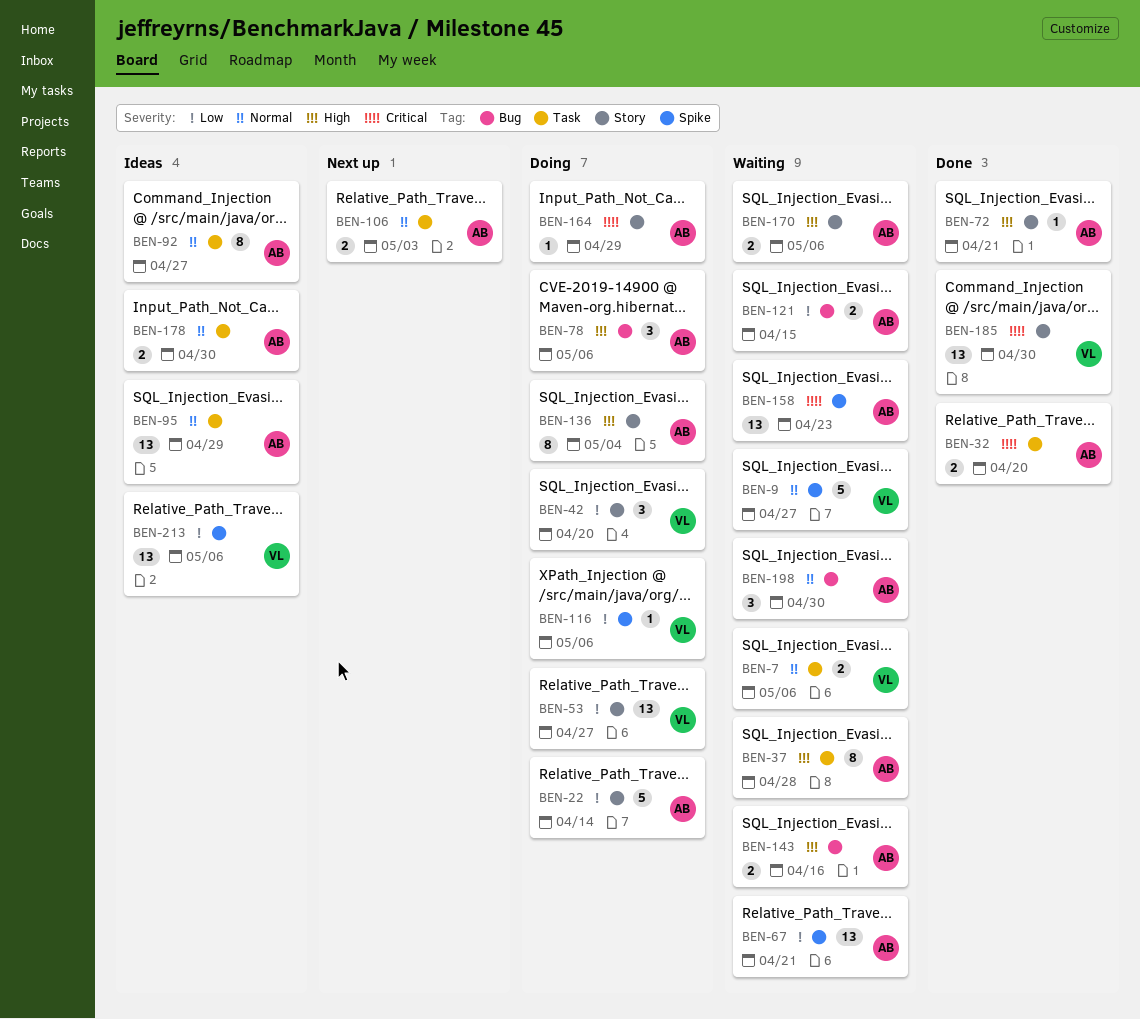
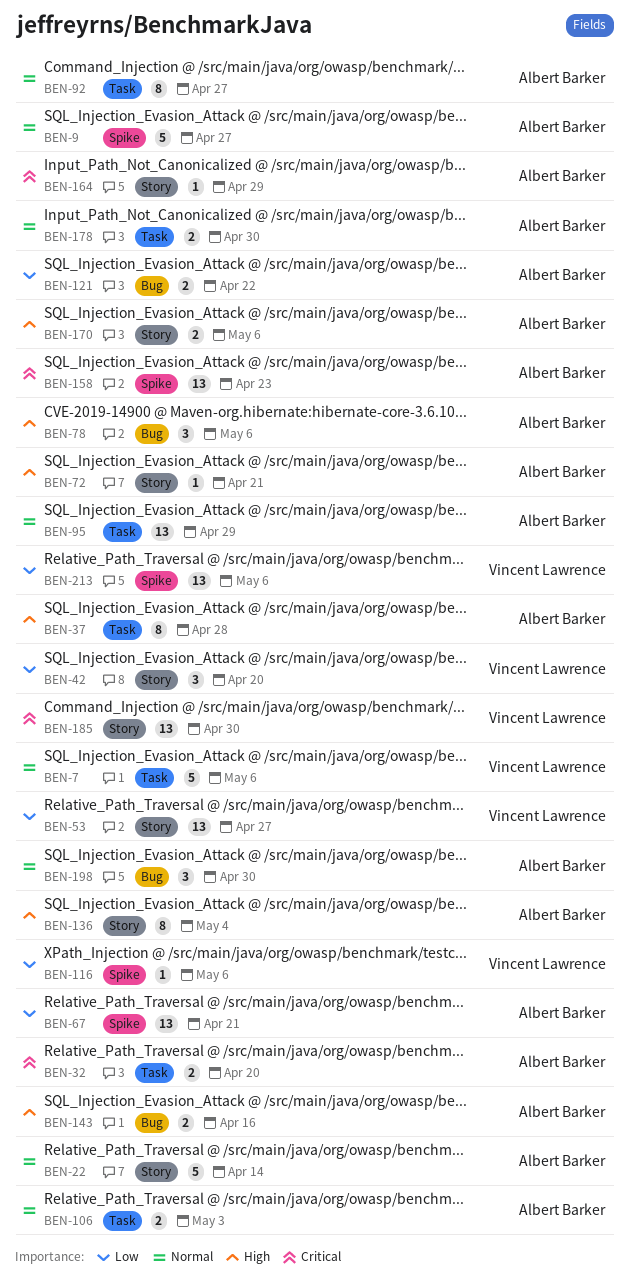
BEN-7, estimate: 2 -> 5
BEN-9, owner: Vincent Lawrence -> Albert Barker
BEN-22, priority: Low -> Normal
BEN-121, due: Apr 15 -> Apr 22

